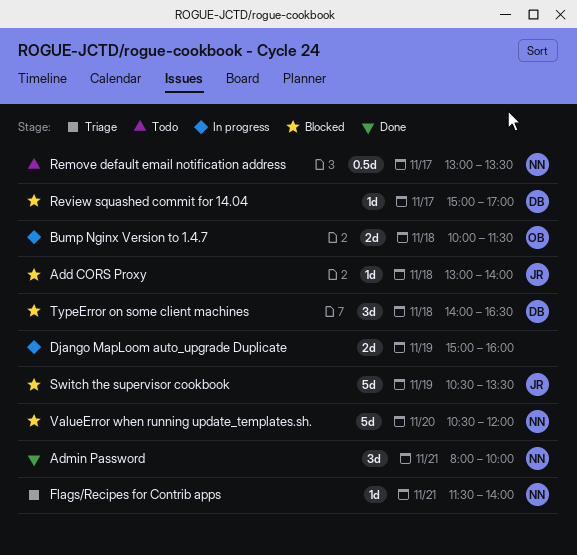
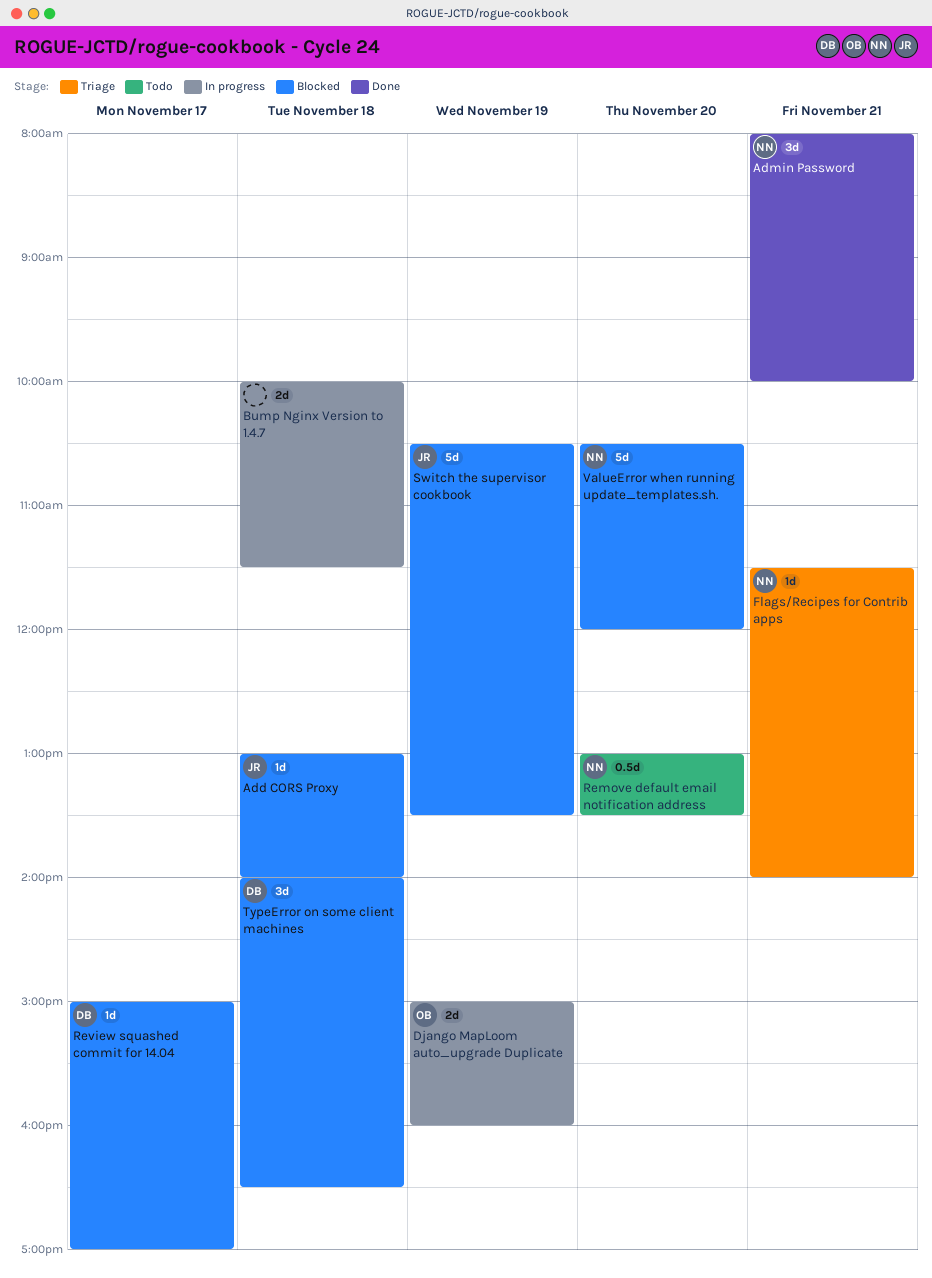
Bump Nginx Version to 1.4.7, owner: OB -> none
Django MapLoom auto_upgrade Duplicate, owner: none -> OB
Remove default email notification address, day: Nov 17 -> Nov 20

